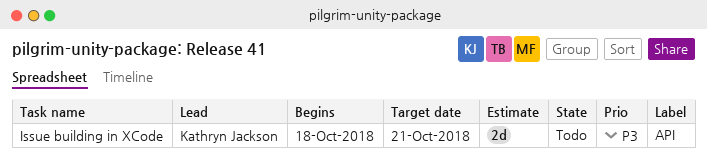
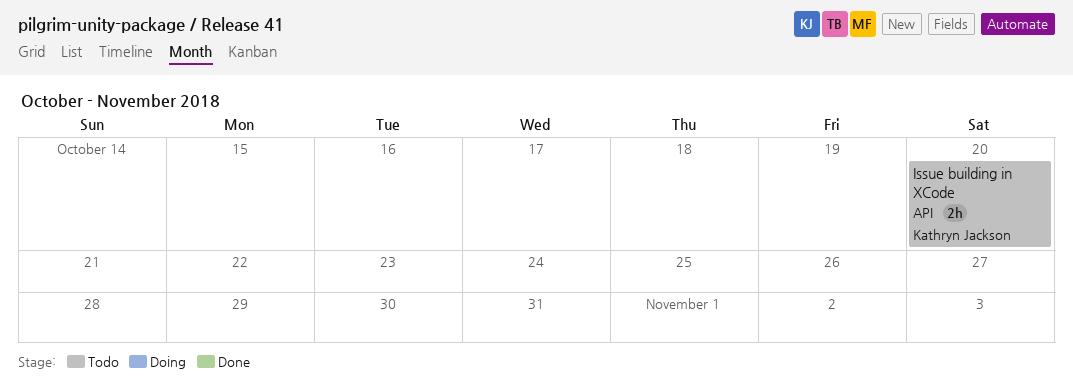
Issue building in XCode, estimate: 2d -> 2h
Issue building in XCode, due: Oct 21 -> Oct 20

